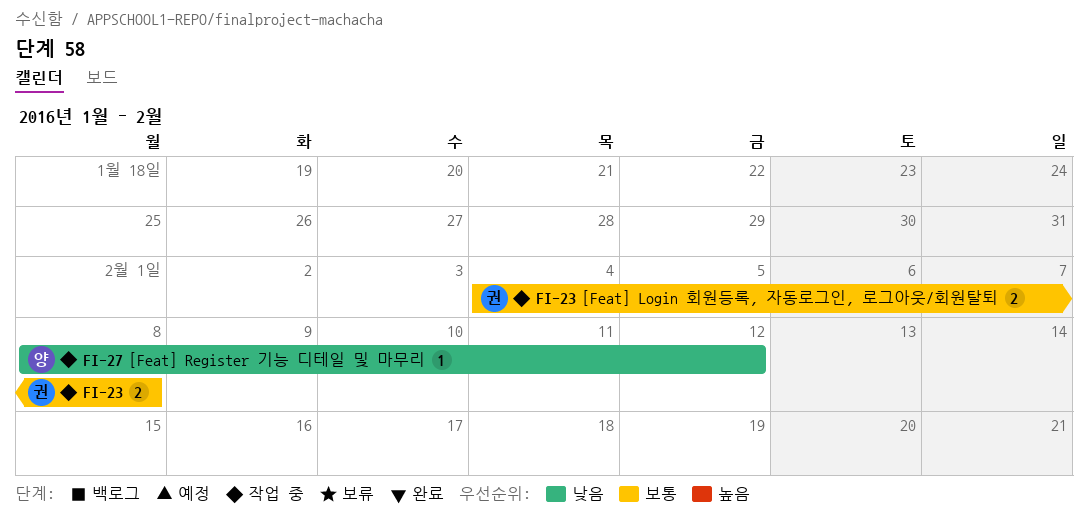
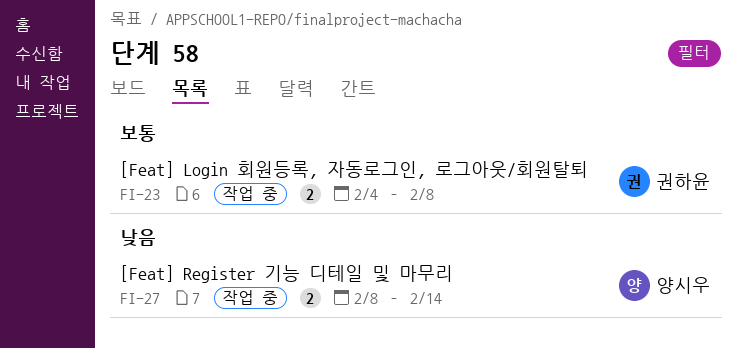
FI-27, estimate: 1 -> 2
FI-27, due: Feb 12 -> Feb 14

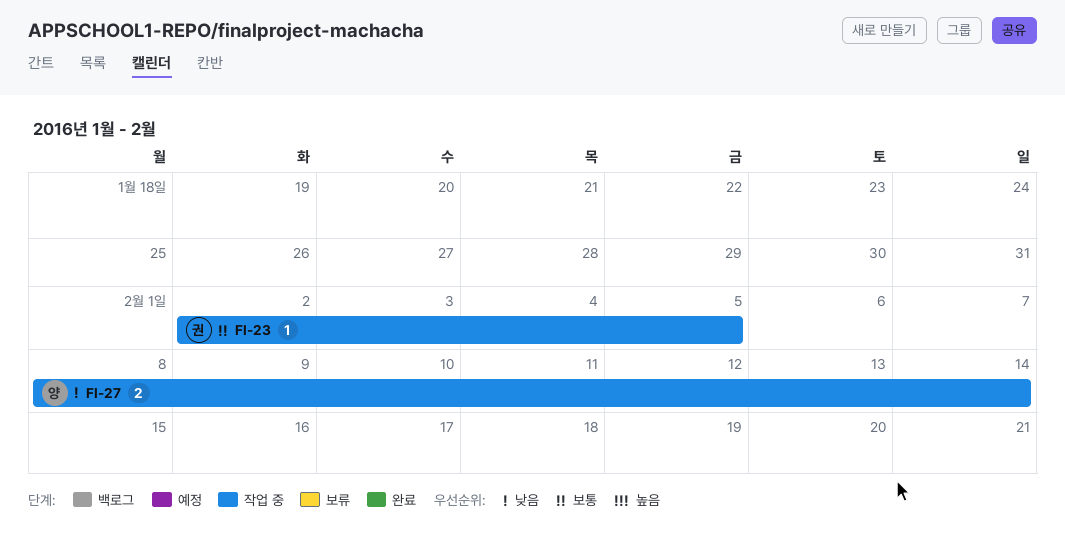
FI-23, estimate: 2 -> 1
FI-23, start: Feb 4 -> Feb 2
FI-23, due: Feb 8 -> Feb 5

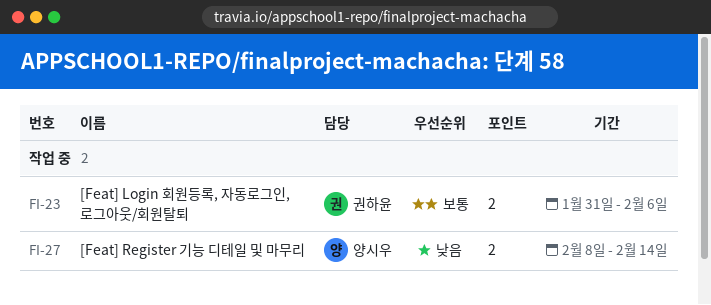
FI-23, estimate: 1 -> 2
FI-23, start: Feb 2 -> Jan 31
FI-23, due: Feb 5 -> Feb 6

